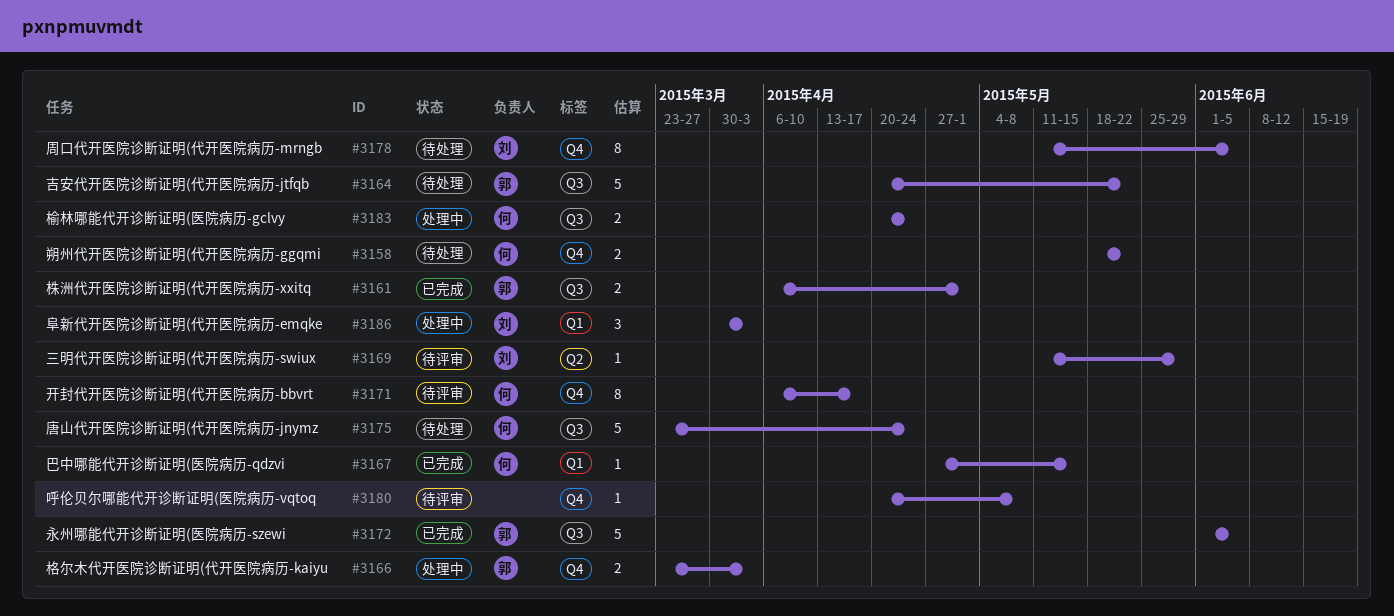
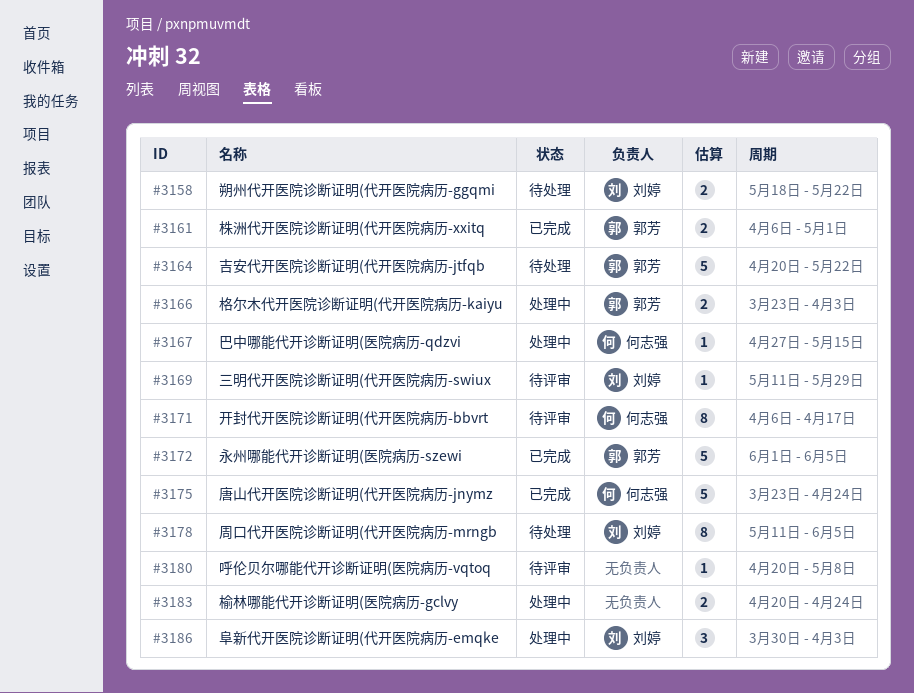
#3158, owner: 何志强 -> 刘婷
#3167, status: 已完成 -> 处理中
#3175, status: 待处理 -> 已完成
#3183, owner: 何志强 -> none

